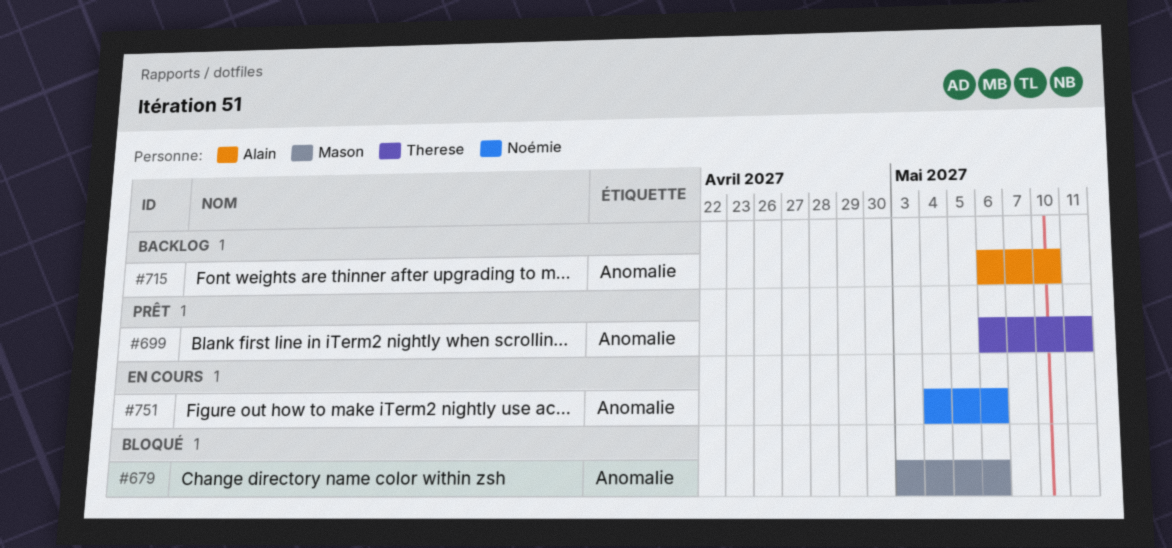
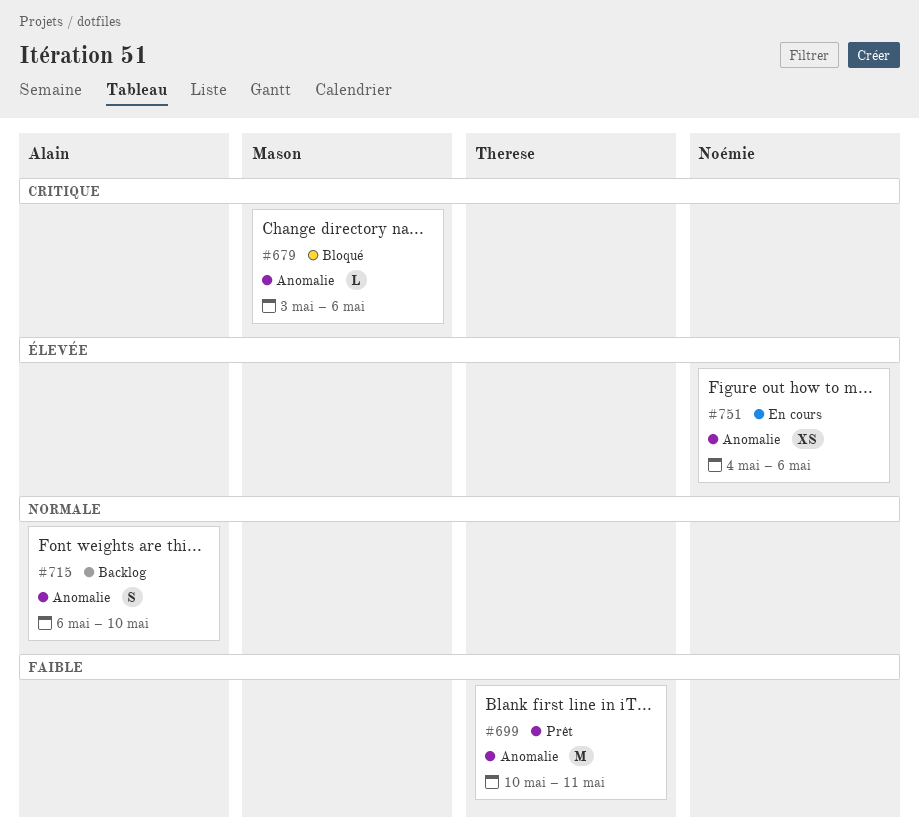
#699, start: May 6 -> May 10

